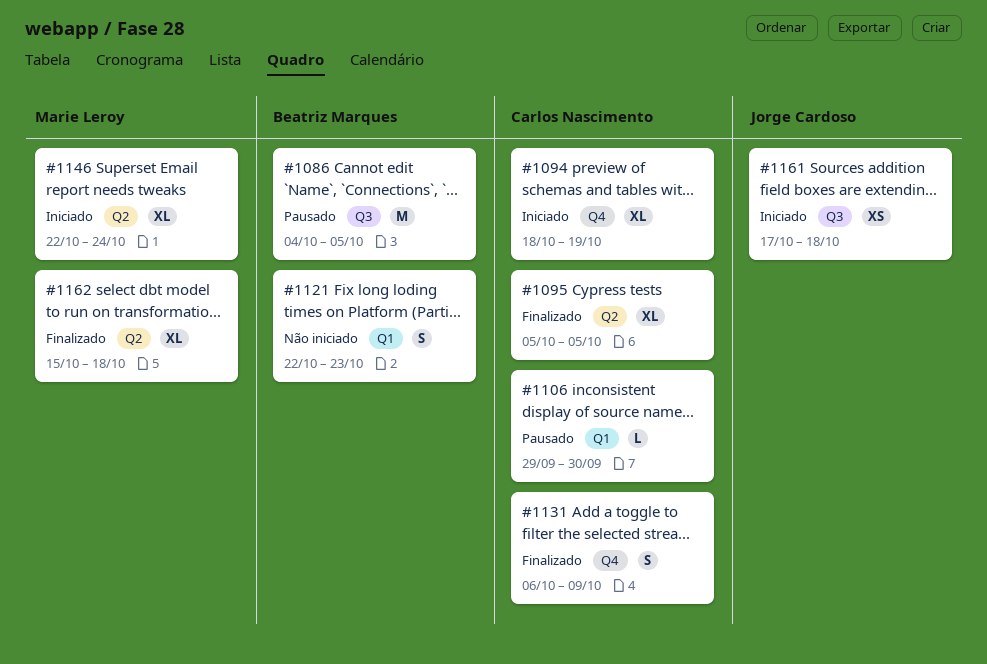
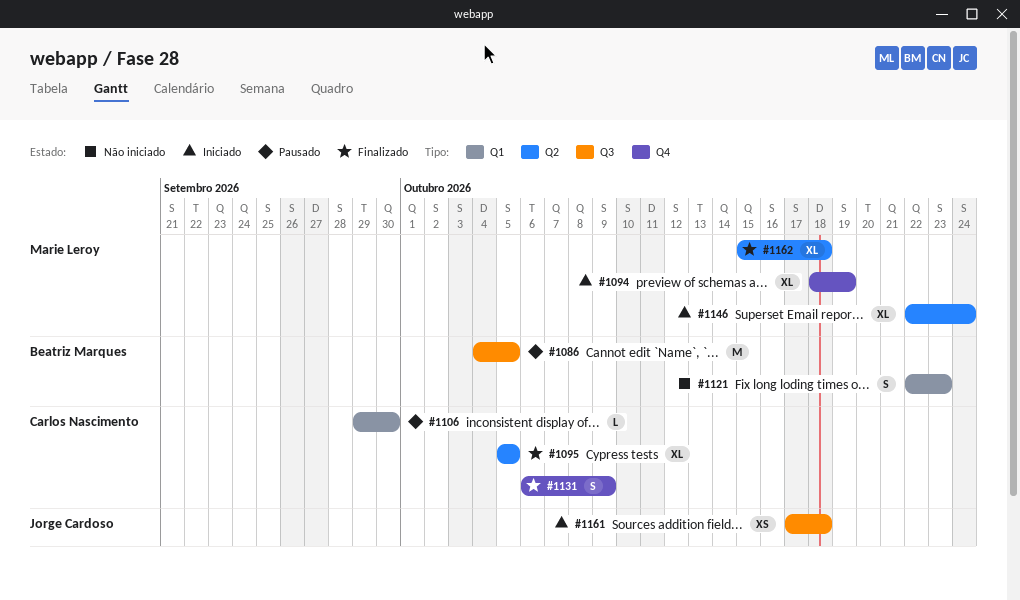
#1094, owner: Carlos Nascimento -> Marie Leroy

